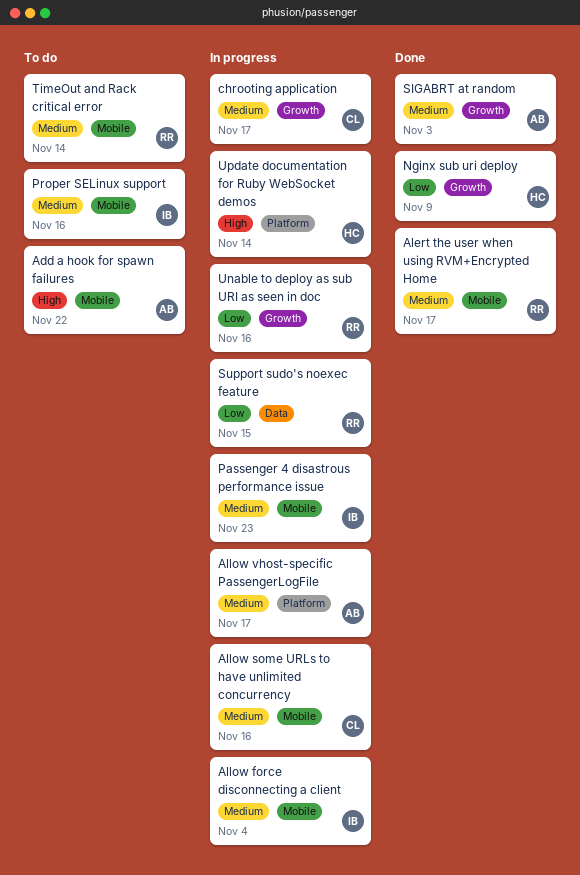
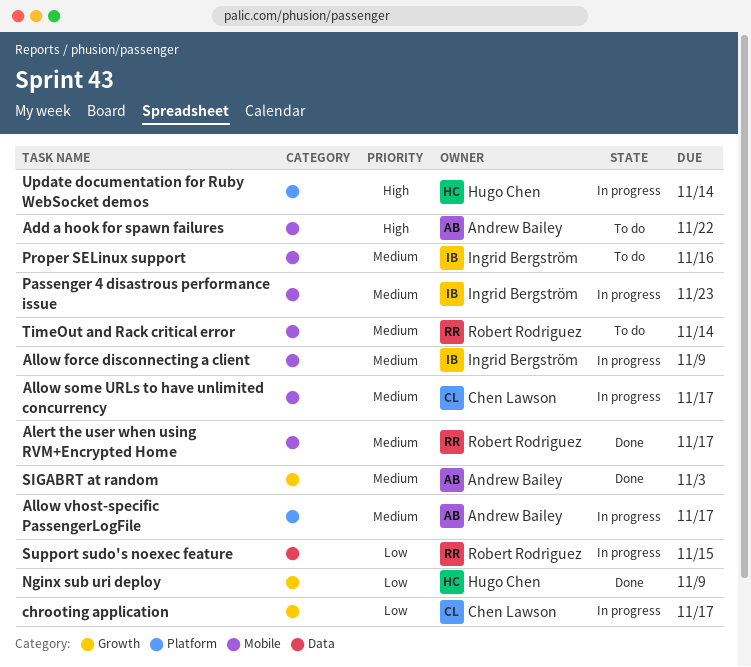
Allow force disconnecting a client, due: Nov 4 -> Nov 9
Allow some URLs to have unlimited concurrency, due: Nov 16 -> Nov 17
chrooting application, priority: Medium -> Low
Unable to deploy as sub URI as seen in doc: present -> none

